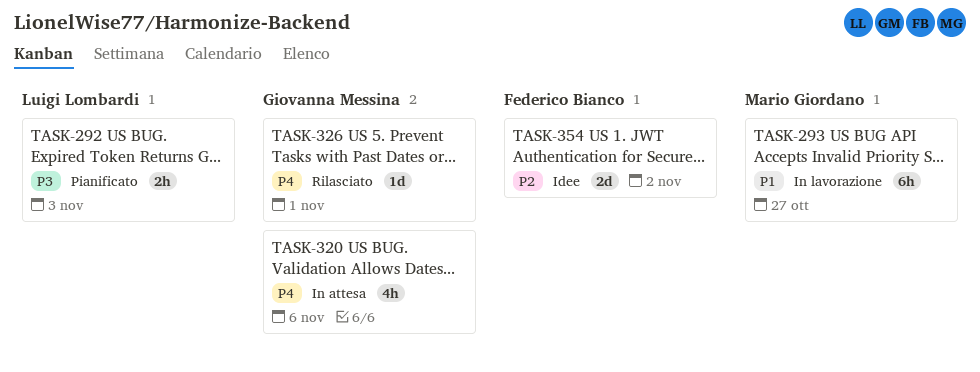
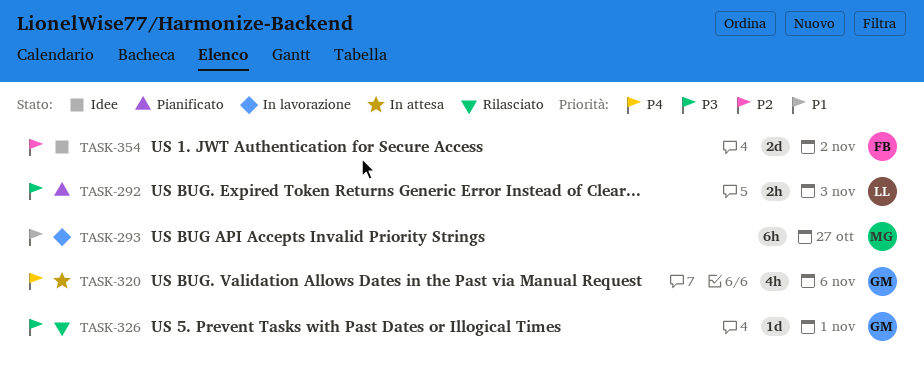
TASK-326, priority: P4 -> P3

